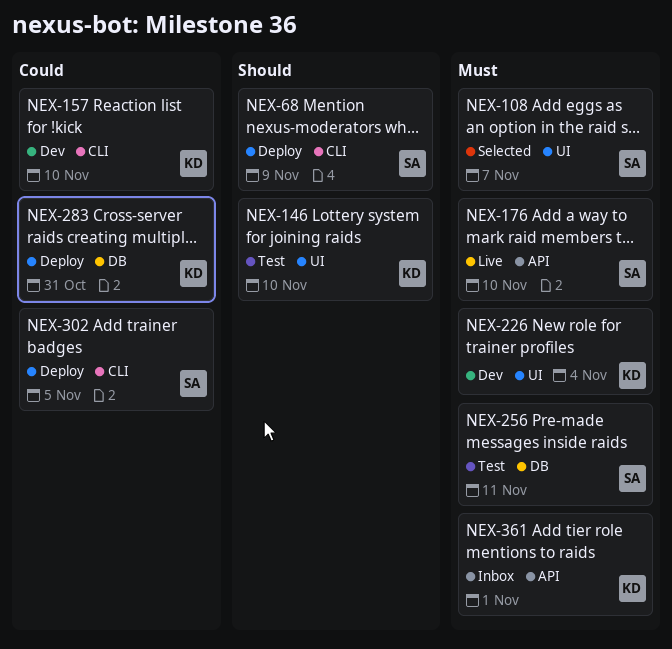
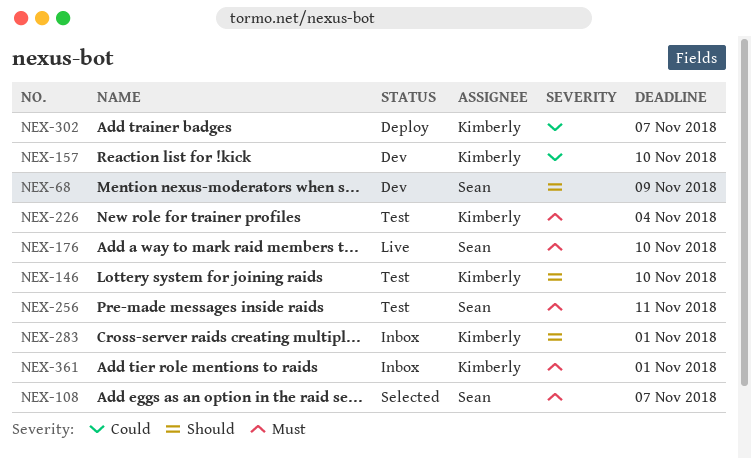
NEX-68, status: Deploy -> Dev
NEX-226, status: Dev -> Test
NEX-283, status: Deploy -> Inbox
NEX-283, priority: Could -> Should
NEX-283, due: Oct 31 -> Nov 1
NEX-302, owner: Sean -> Kimberly
NEX-302, due: Nov 5 -> Nov 7

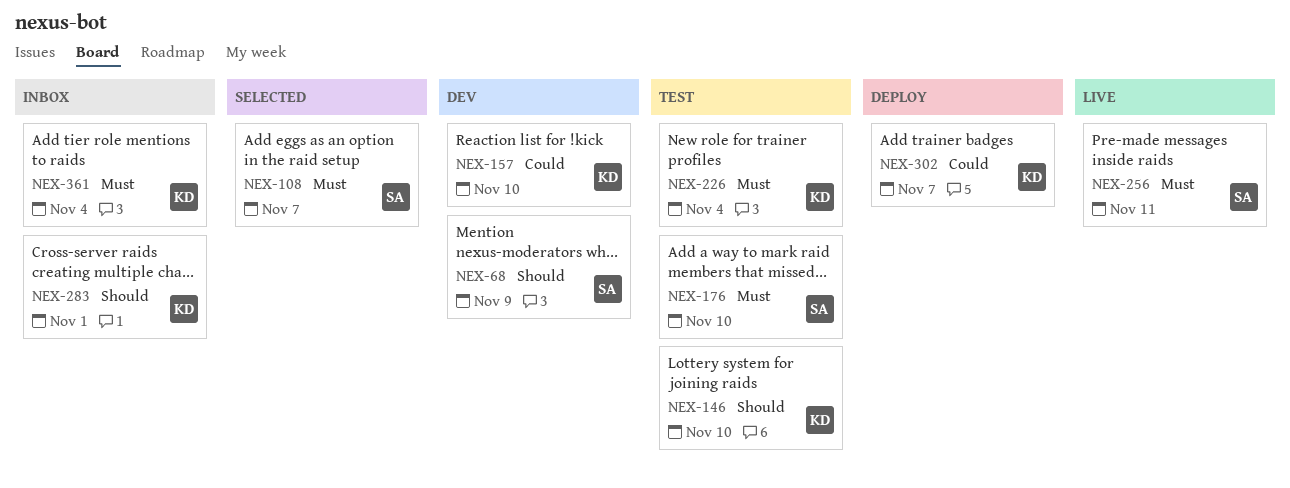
NEX-176, status: Live -> Test
NEX-256, status: Test -> Live
NEX-361, due: Nov 1 -> Nov 4

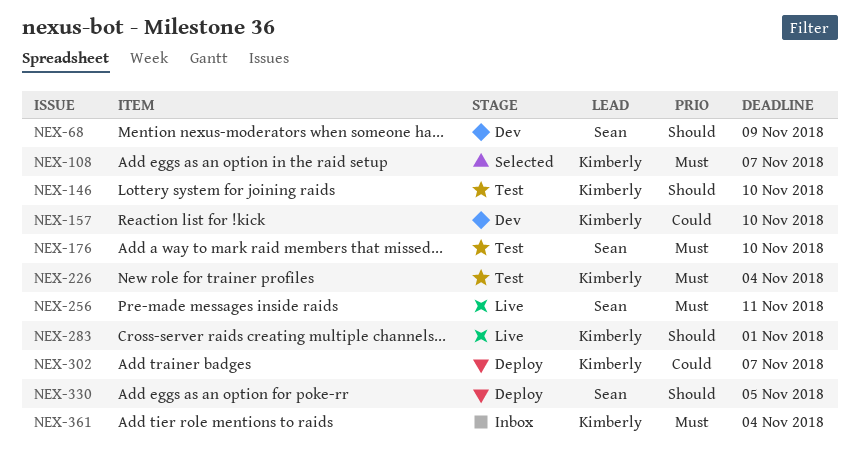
NEX-108, owner: Sean -> Kimberly
NEX-283, status: Inbox -> Live
NEX-330: none -> present

